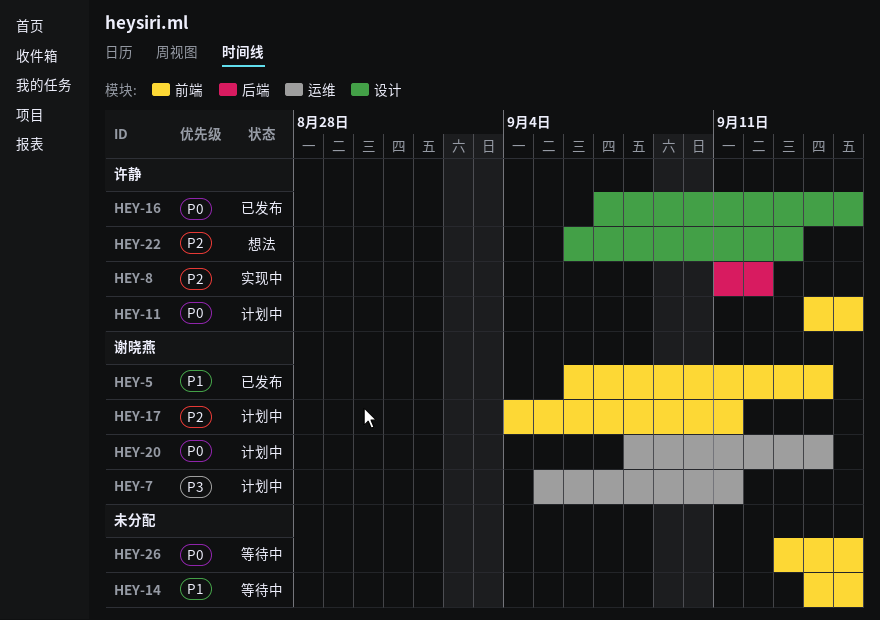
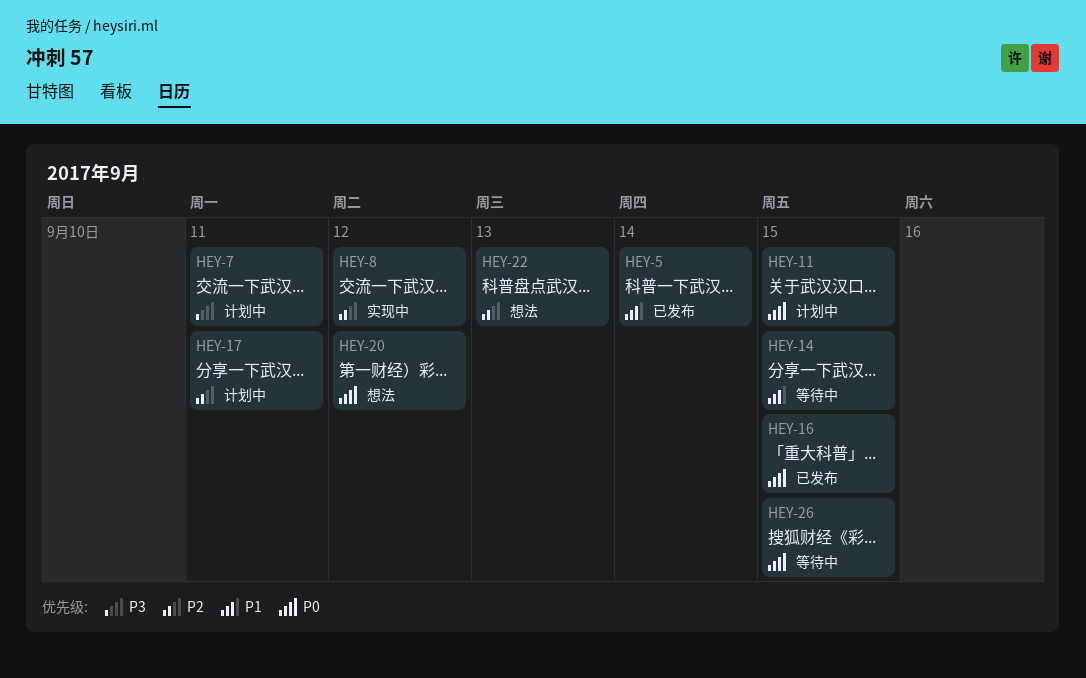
HEY-20, status: 计划中 -> 想法
HEY-20, due: Sep 14 -> Sep 12

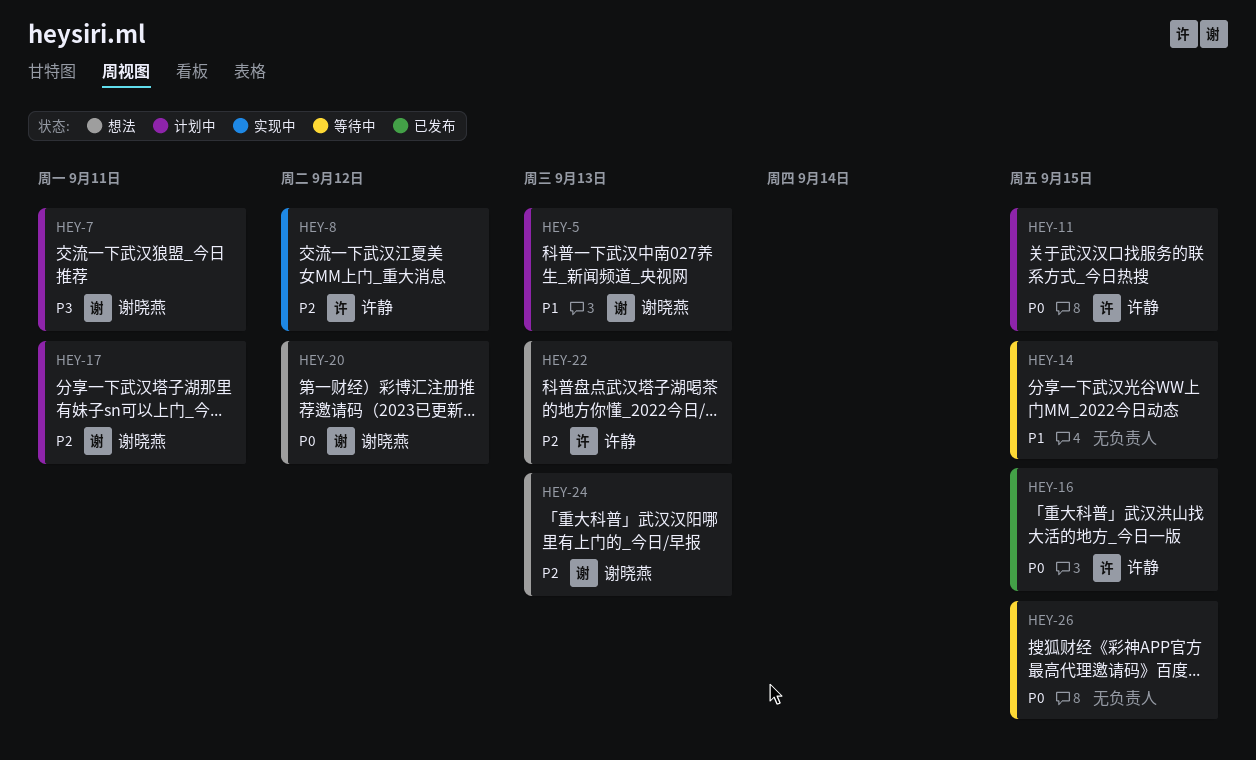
HEY-5, status: 已发布 -> 计划中
HEY-5, due: Sep 14 -> Sep 13
HEY-24: none -> present

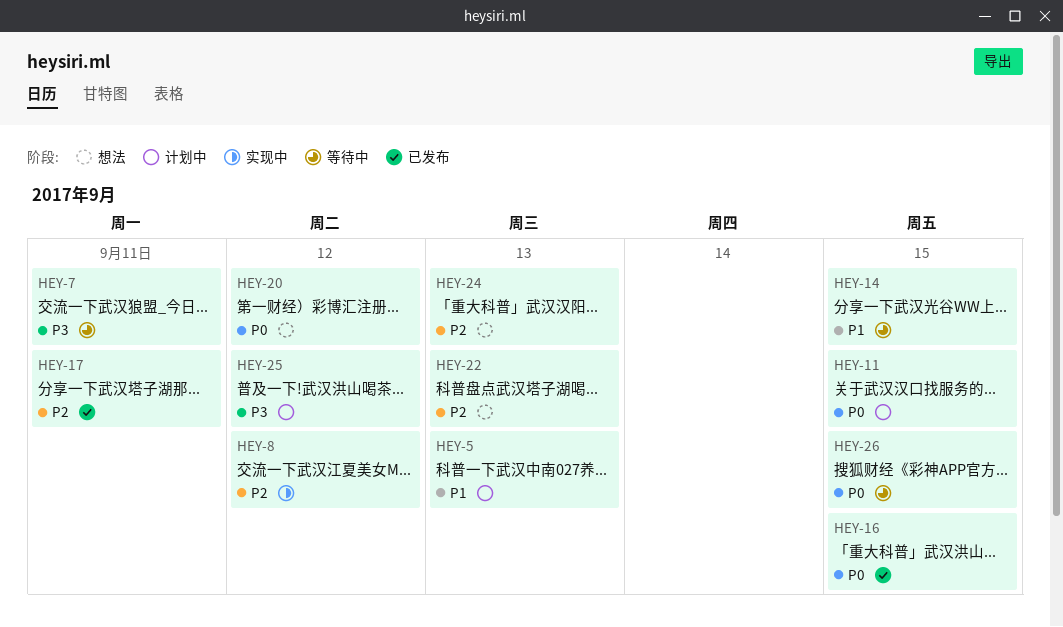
HEY-7, status: 计划中 -> 等待中
HEY-17, status: 计划中 -> 已发布
HEY-25: none -> present

